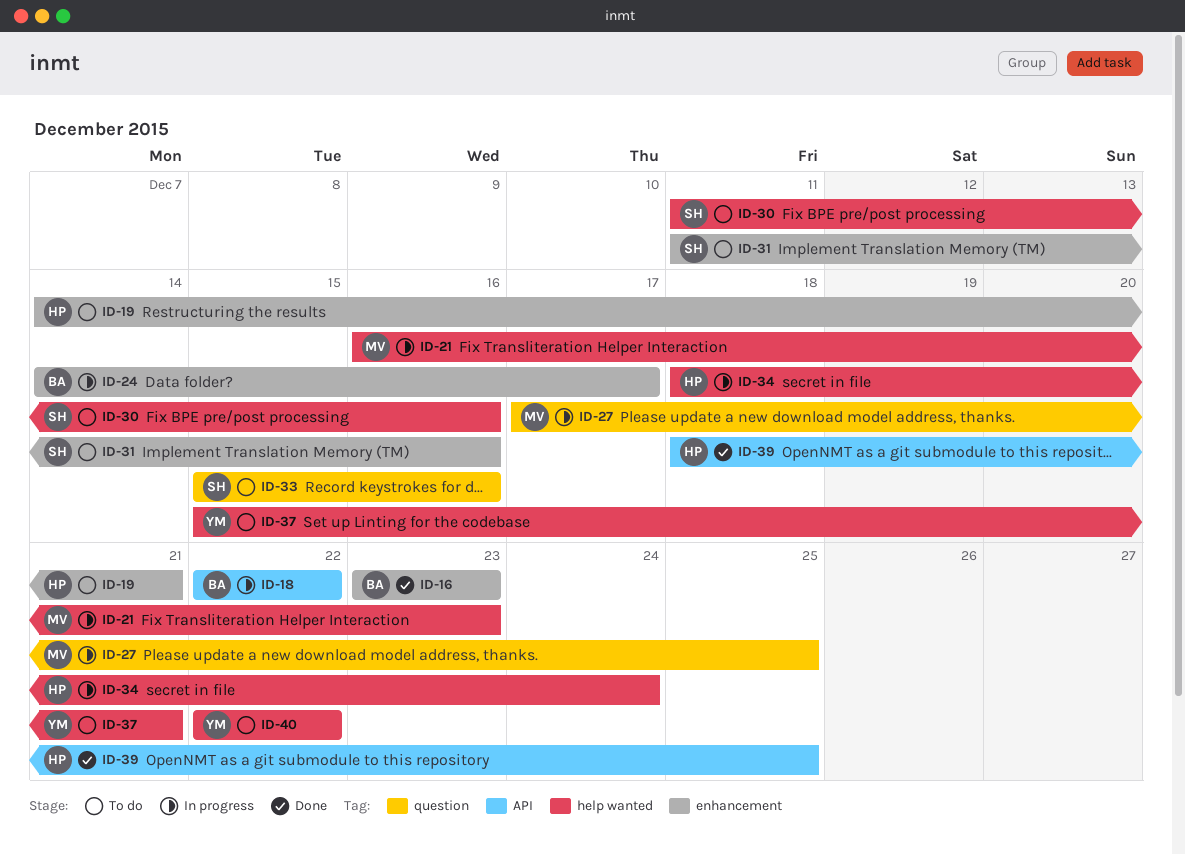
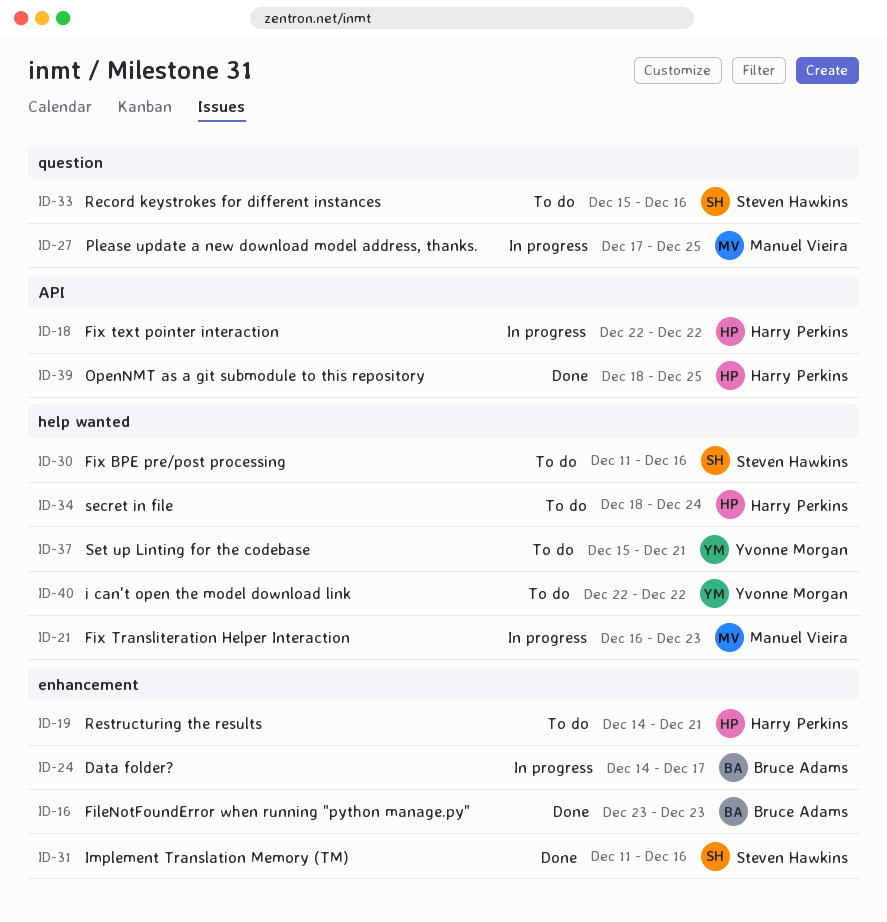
ID-18, owner: Bruce Adams -> Harry Perkins
ID-31, status: To do -> Done
ID-34, status: In progress -> To do

